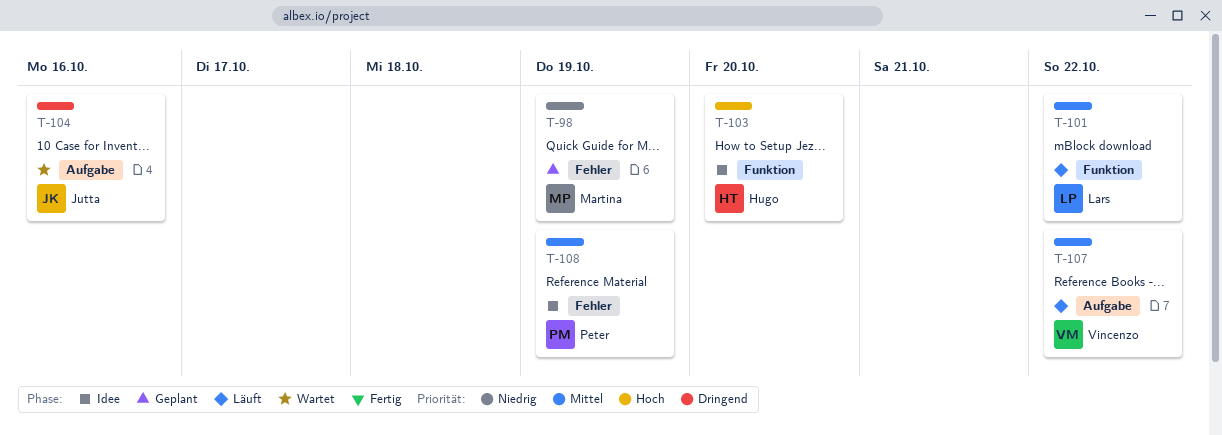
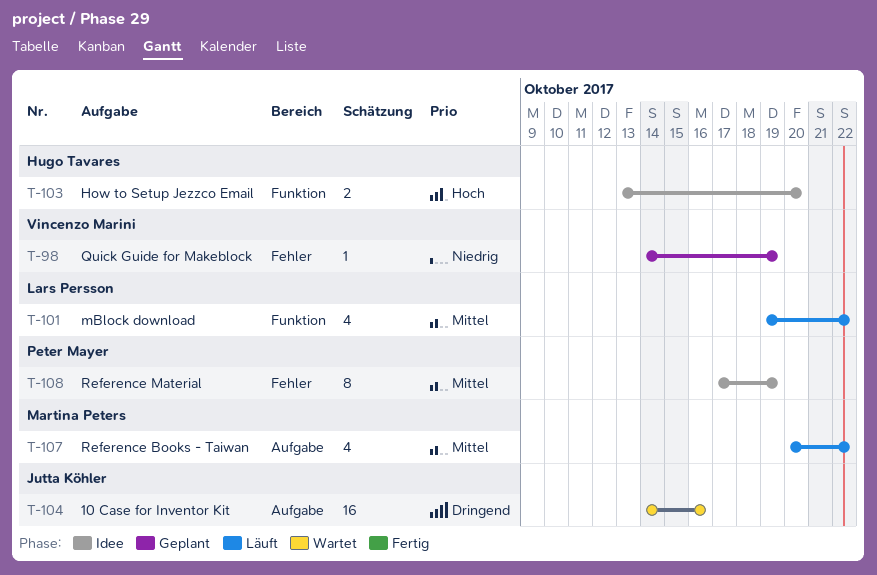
T-98, owner: Martina Peters -> Vincenzo Marini
T-107, owner: Vincenzo Marini -> Martina Peters

